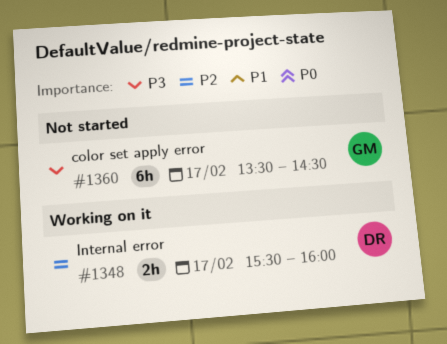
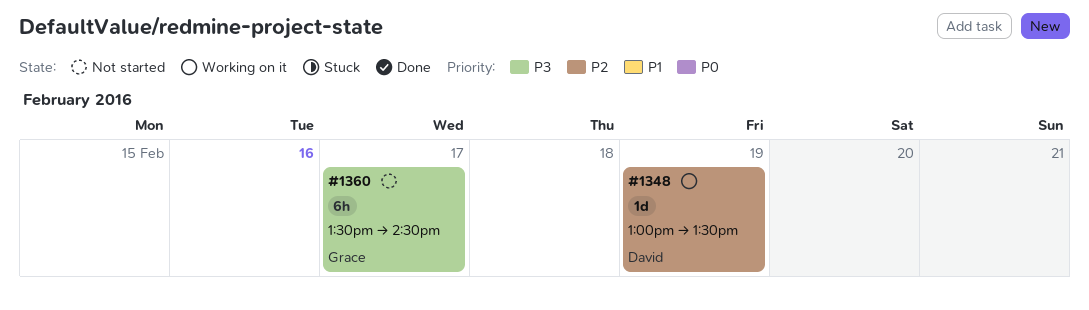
#1348, estimate: 2h -> 1d
#1348, day: Feb 17 -> Feb 19
#1348, begins: 15:30 -> 13:00
#1348, ends: 16:00 -> 13:30

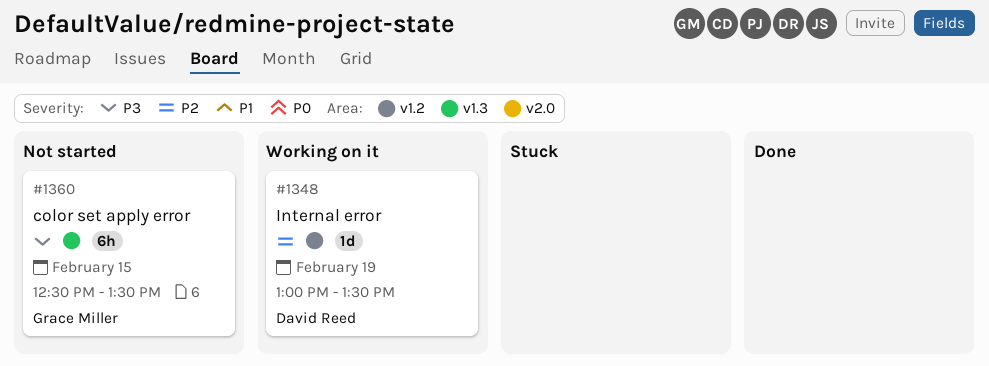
#1360, day: Feb 17 -> Feb 15
#1360, begins: 13:30 -> 12:30
#1360, ends: 14:30 -> 13:30

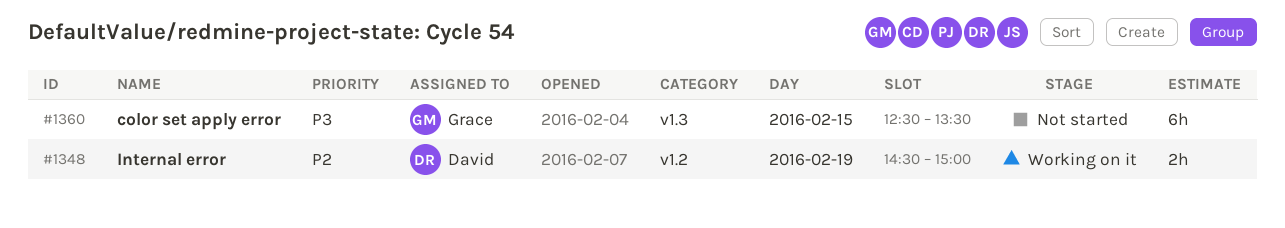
#1348, estimate: 1d -> 2h
#1348, begins: 13:00 -> 14:30
#1348, ends: 13:30 -> 15:00

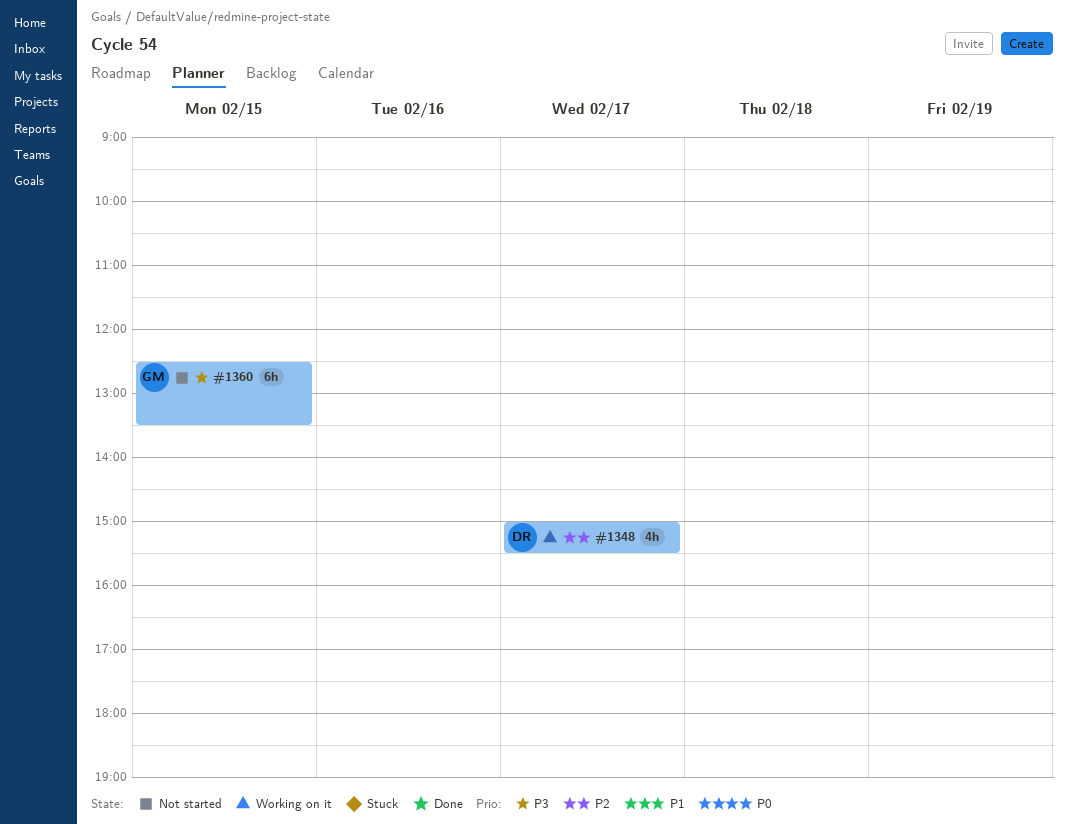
#1348, estimate: 2h -> 4h
#1348, day: Feb 19 -> Feb 17
#1348, begins: 14:30 -> 15:00
#1348, ends: 15:00 -> 15:30

